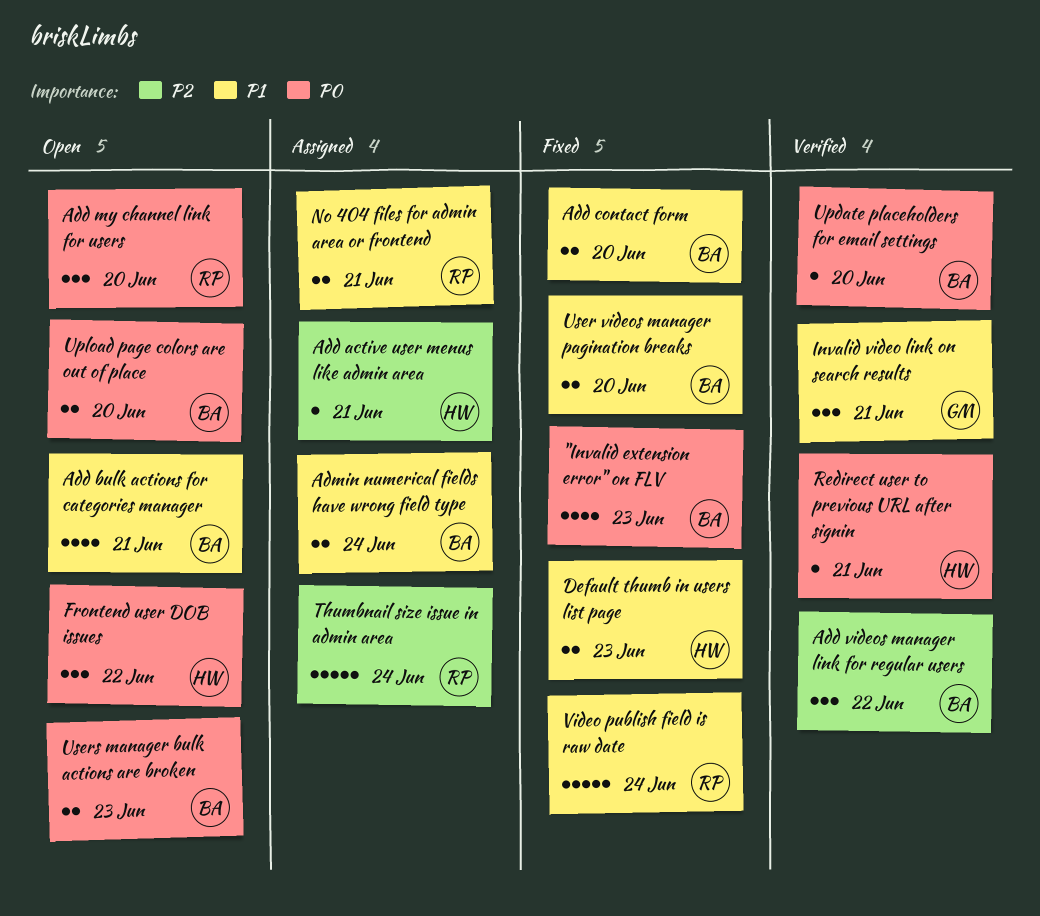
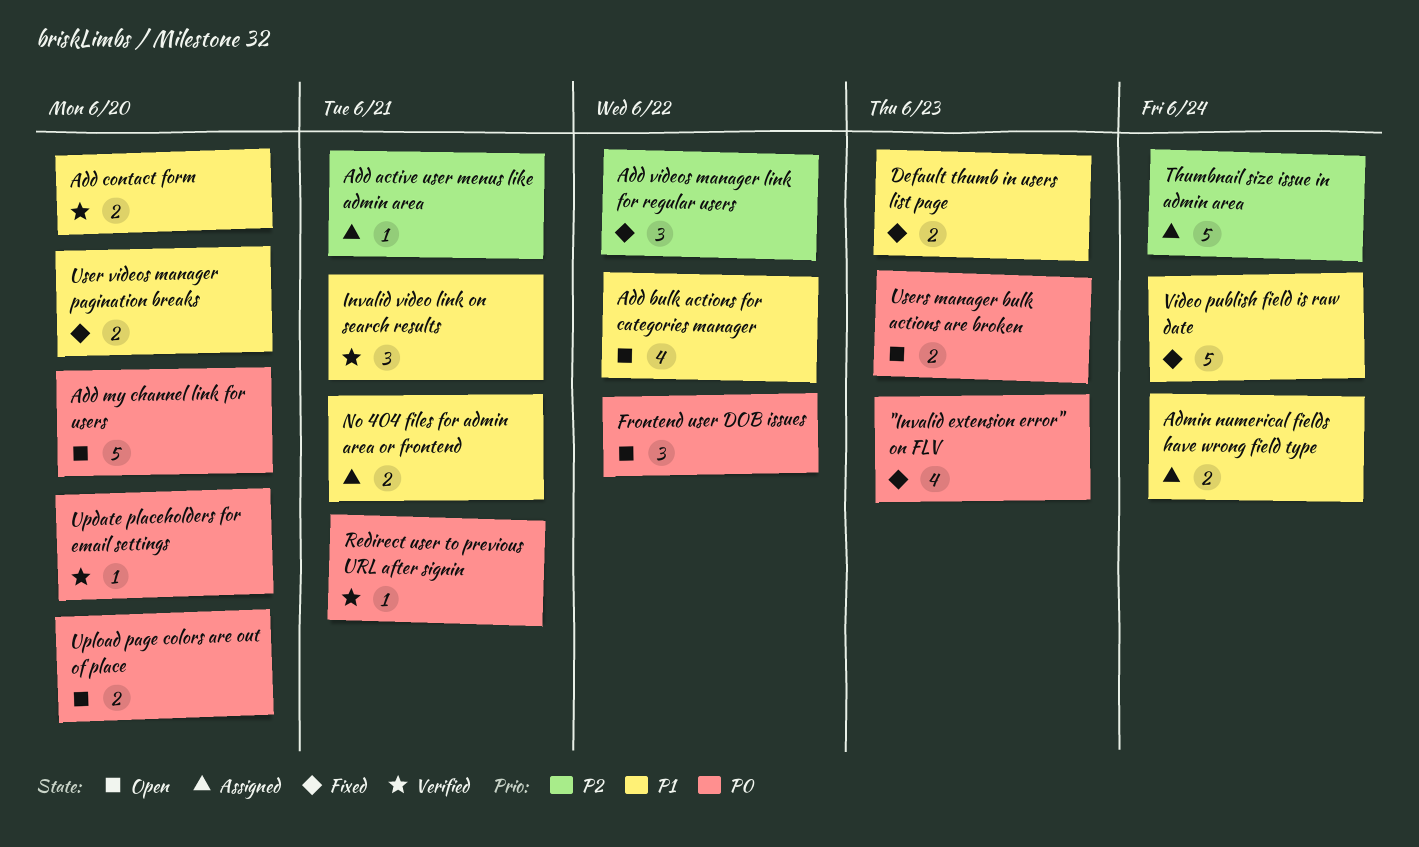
Add bulk actions for categories manager, due: Jun 21 -> Jun 22
Add contact form, status: Fixed -> Verified
Add my channel link for users, estimate: 3 -> 5
Add videos manager link for regular users, status: Verified -> Fixed

